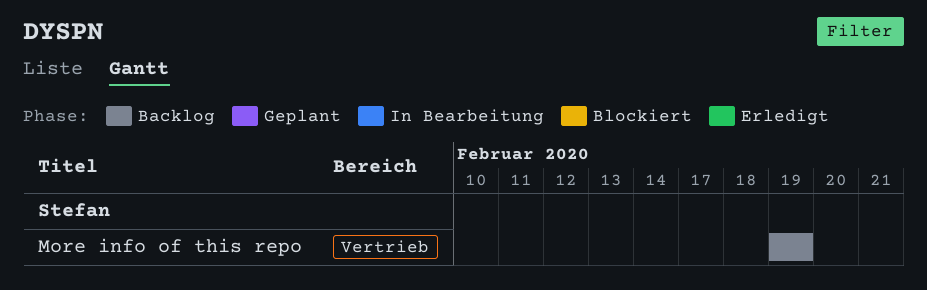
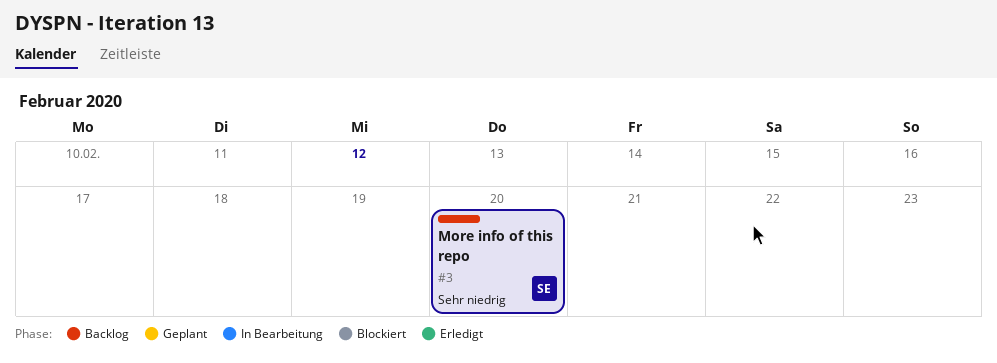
More info of this repo, due: Feb 19 -> Feb 20

